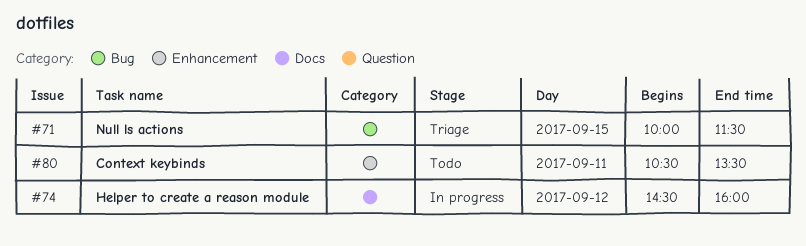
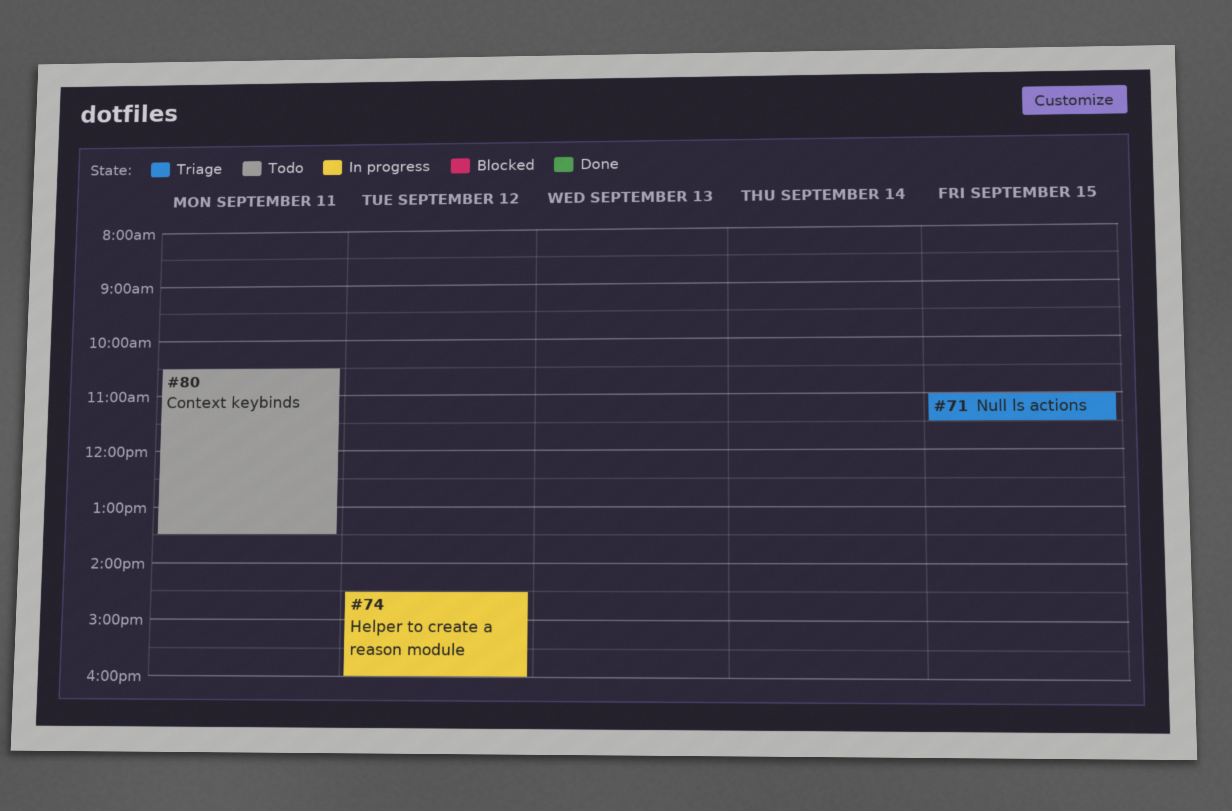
#71, begins: 10:00 -> 11:00

